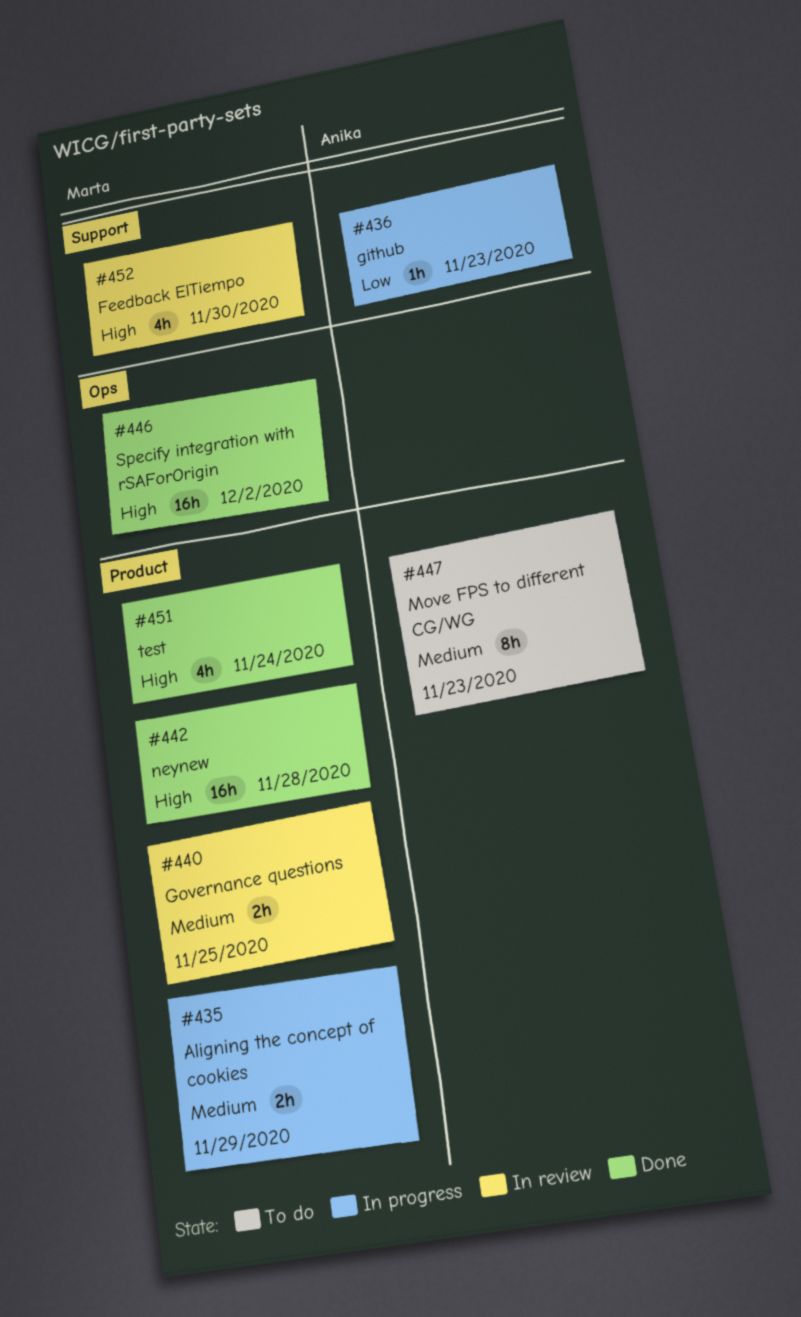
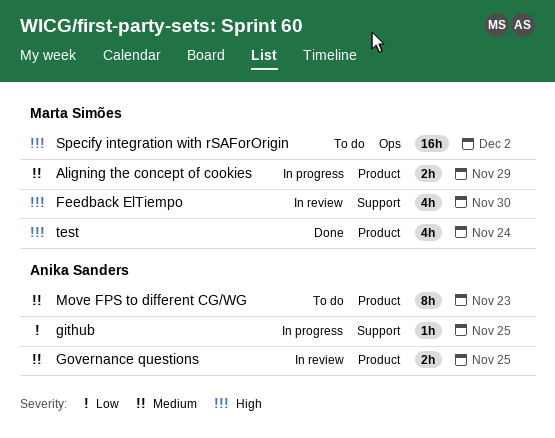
github, due: Nov 23 -> Nov 25
Governance questions, owner: Marta Simões -> Anika Sanders
neynew: present -> none
Specify integration with rSAForOrigin, status: Done -> To do

